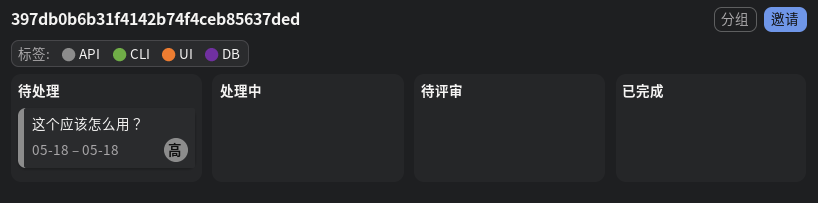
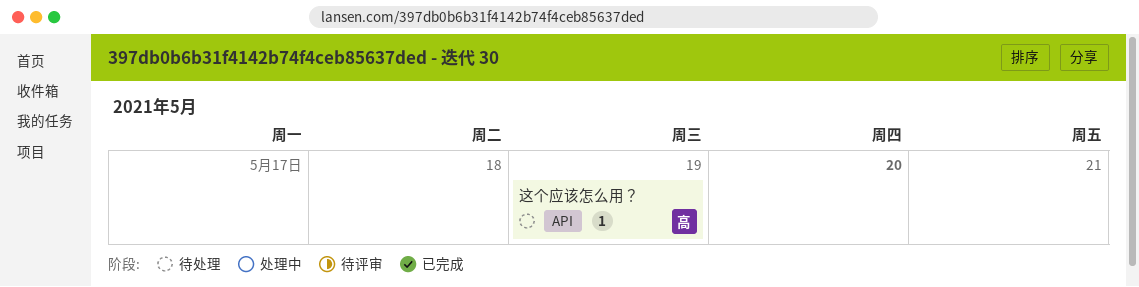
这个应该怎么用？, due: May 18 -> May 19

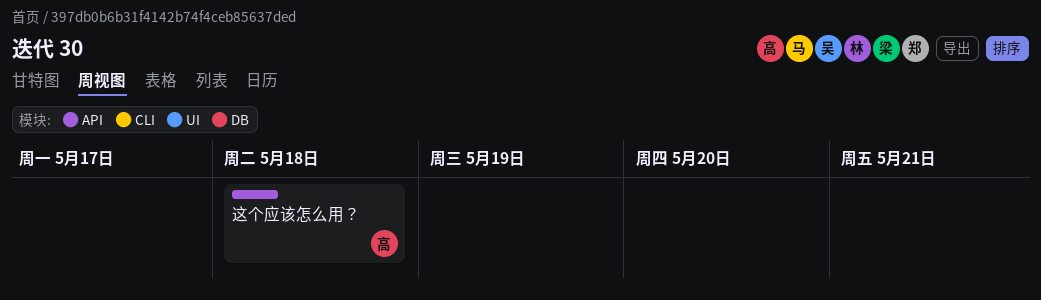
这个应该怎么用？, due: May 19 -> May 18

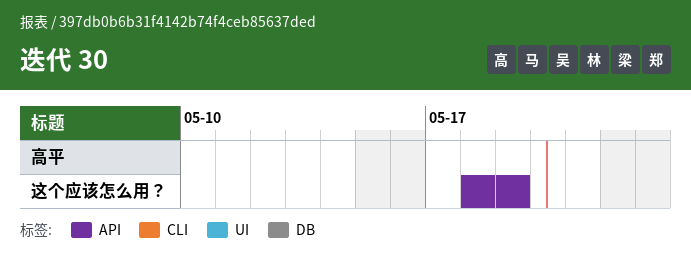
这个应该怎么用？, due: May 18 -> May 19

